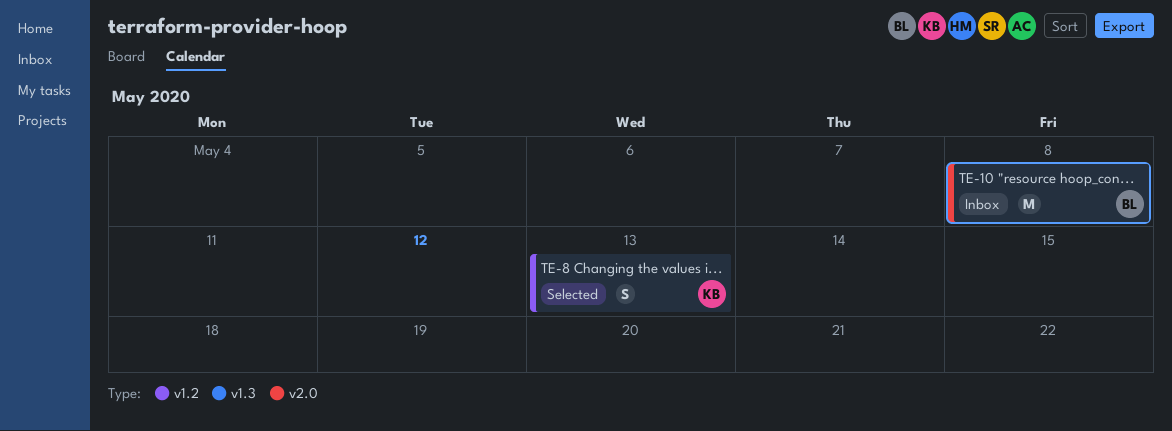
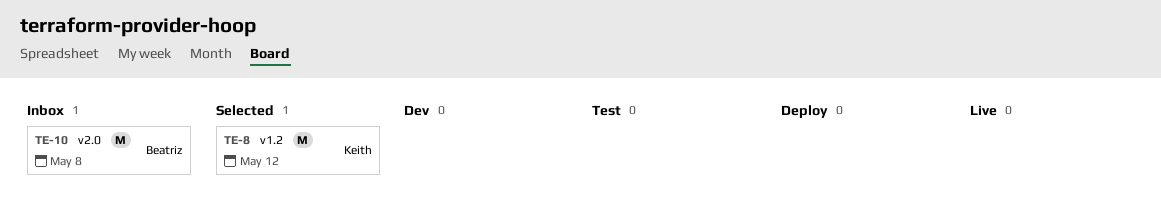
TE-8, estimate: S -> M
TE-8, due: May 13 -> May 12

